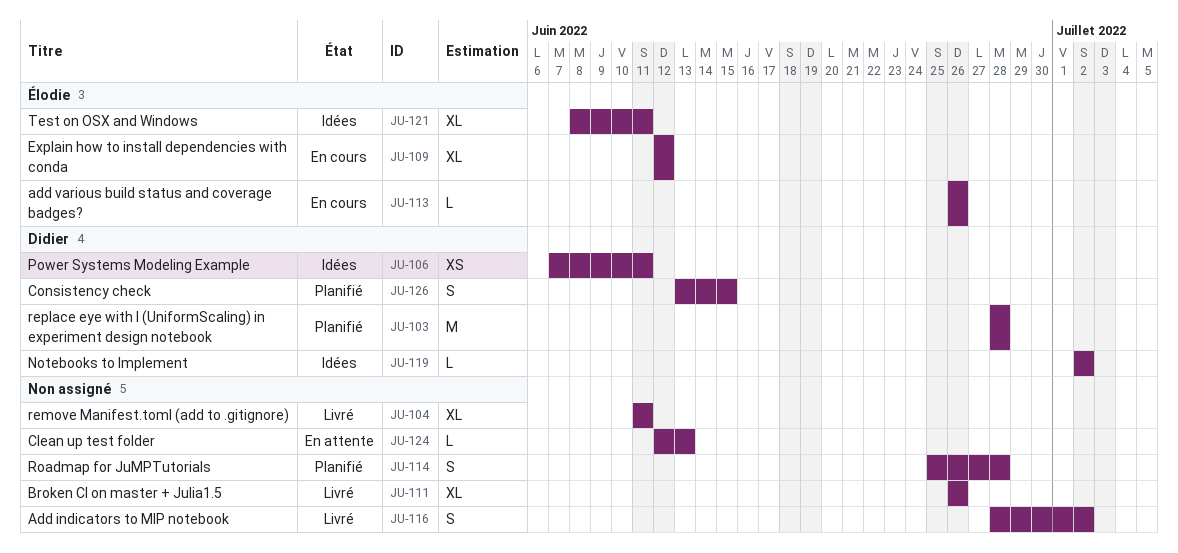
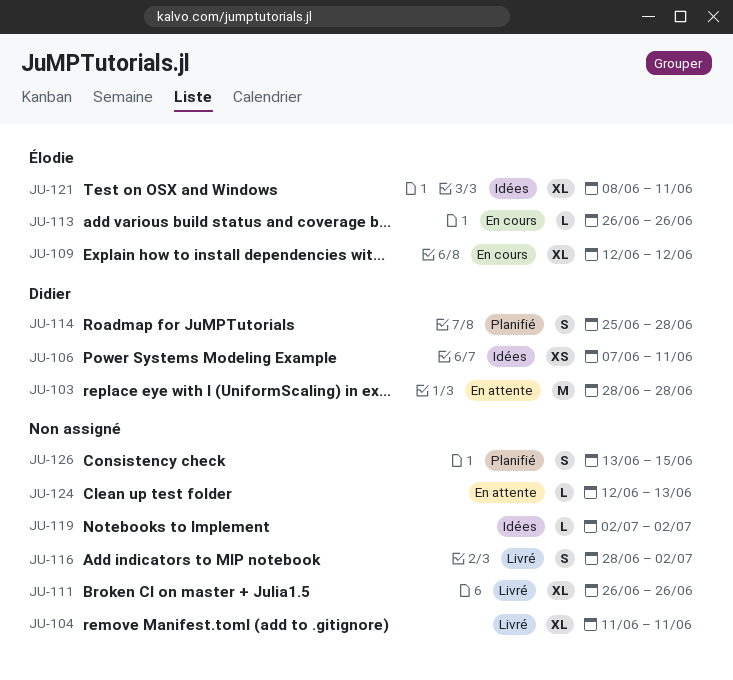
JU-103, status: Planifié -> En attente
JU-114, owner: none -> Didier
JU-119, owner: Didier -> none
JU-126, owner: Didier -> none

